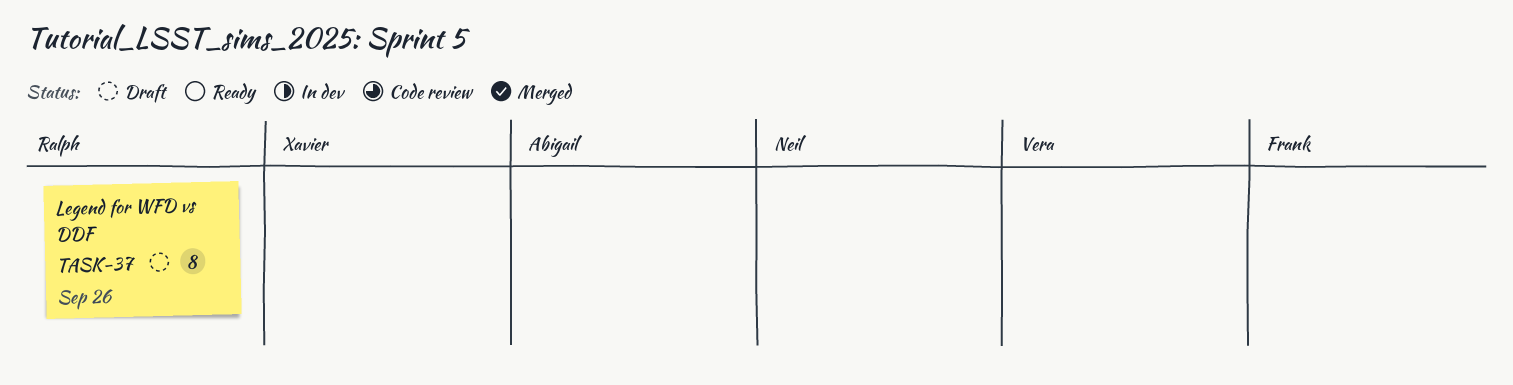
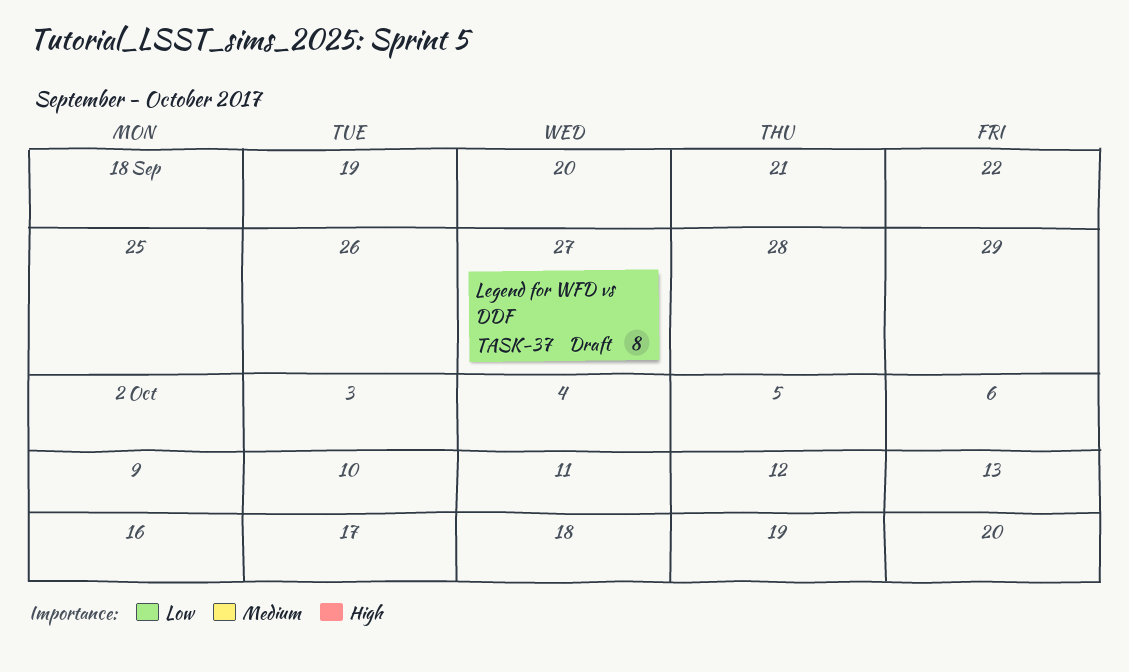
TASK-37, due: Sep 26 -> Sep 27

